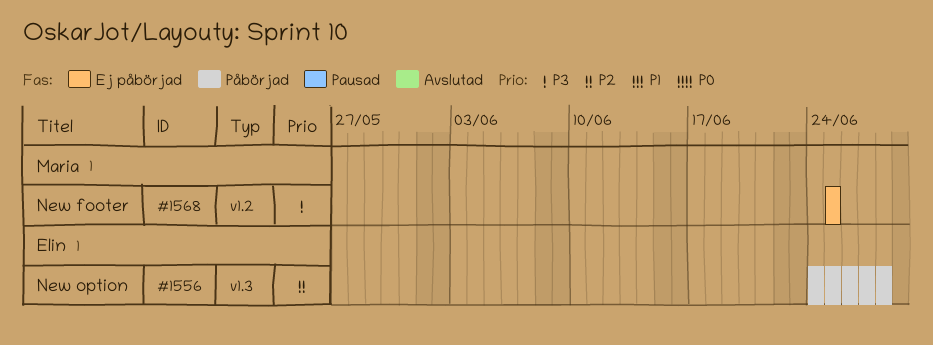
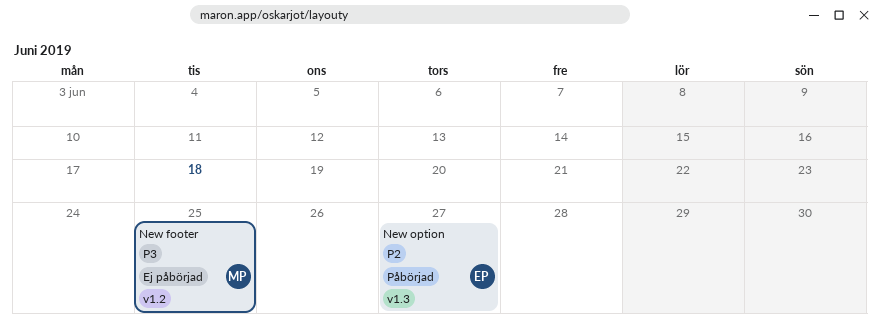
New option, due: Jun 28 -> Jun 27

